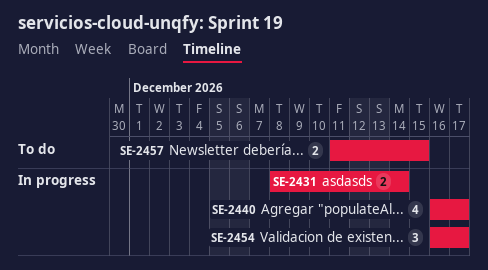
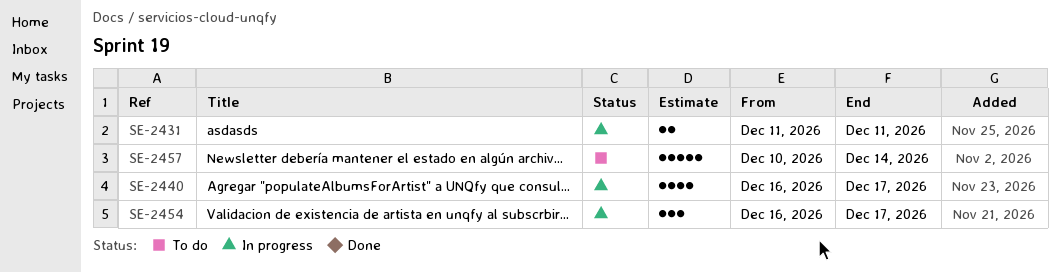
SE-2431, start: Dec 8 -> Dec 11
SE-2431, due: Dec 14 -> Dec 11
SE-2457, estimate: 2 -> 5
SE-2457, start: Dec 11 -> Dec 10
SE-2457, due: Dec 15 -> Dec 14

